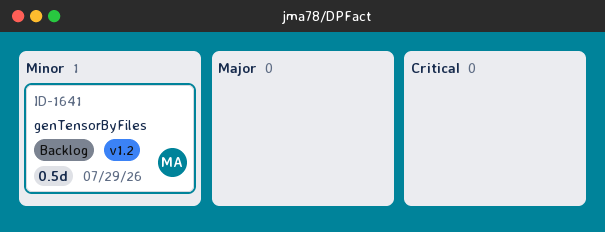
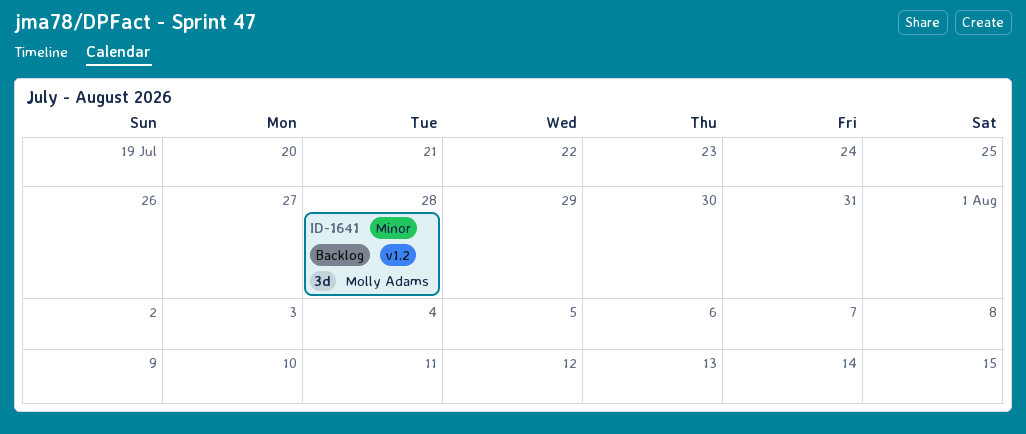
ID-1641, estimate: 0.5d -> 3d
ID-1641, due: Jul 29 -> Jul 28

